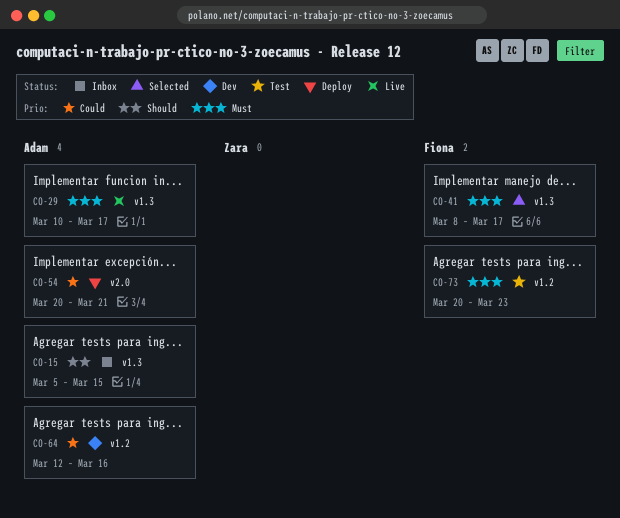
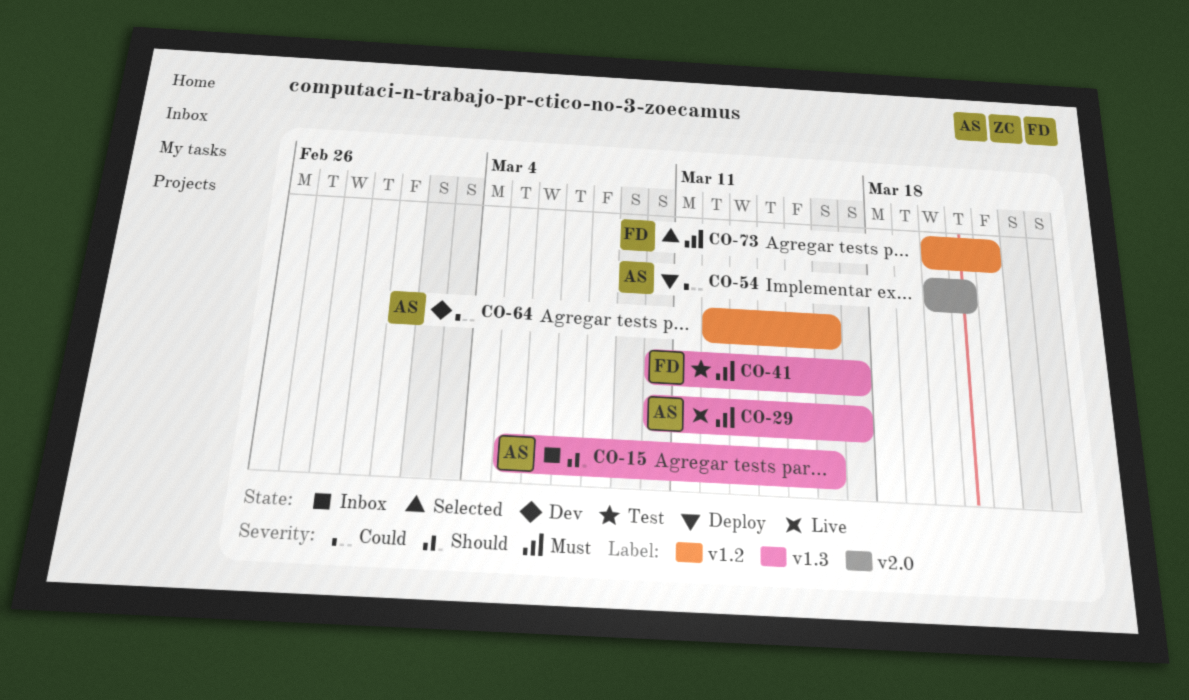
CO-15, due: Mar 15 -> Mar 16
CO-41, status: Selected -> Test
CO-41, start: Mar 8 -> Mar 10
CO-73, status: Test -> Selected
CO-73, due: Mar 23 -> Mar 22

